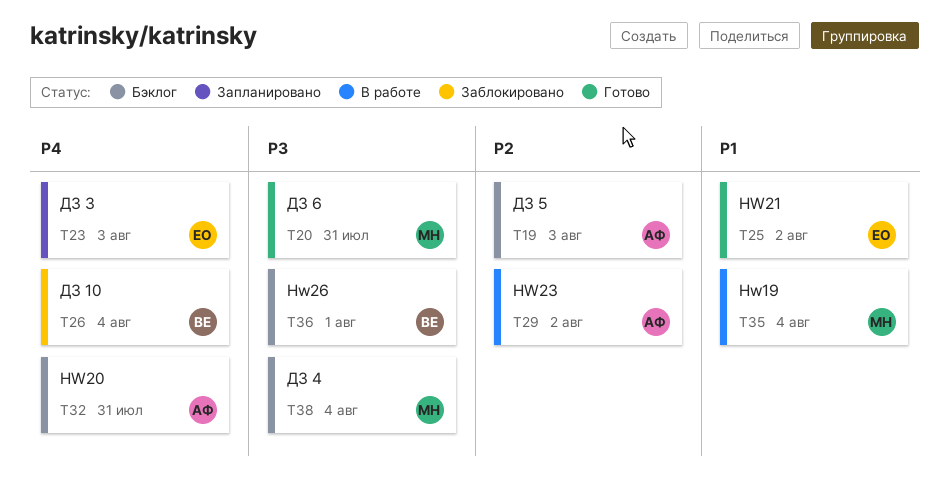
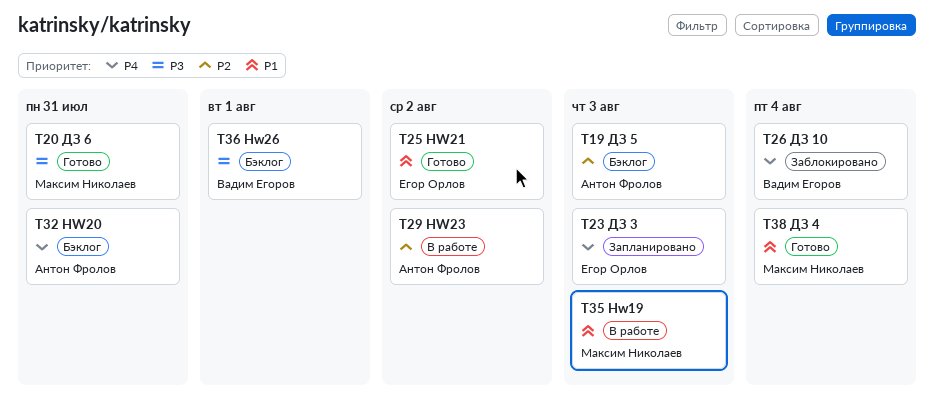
T35, due: Aug 4 -> Aug 3
T38, status: Бэклог -> Готово
T38, priority: P3 -> P1

